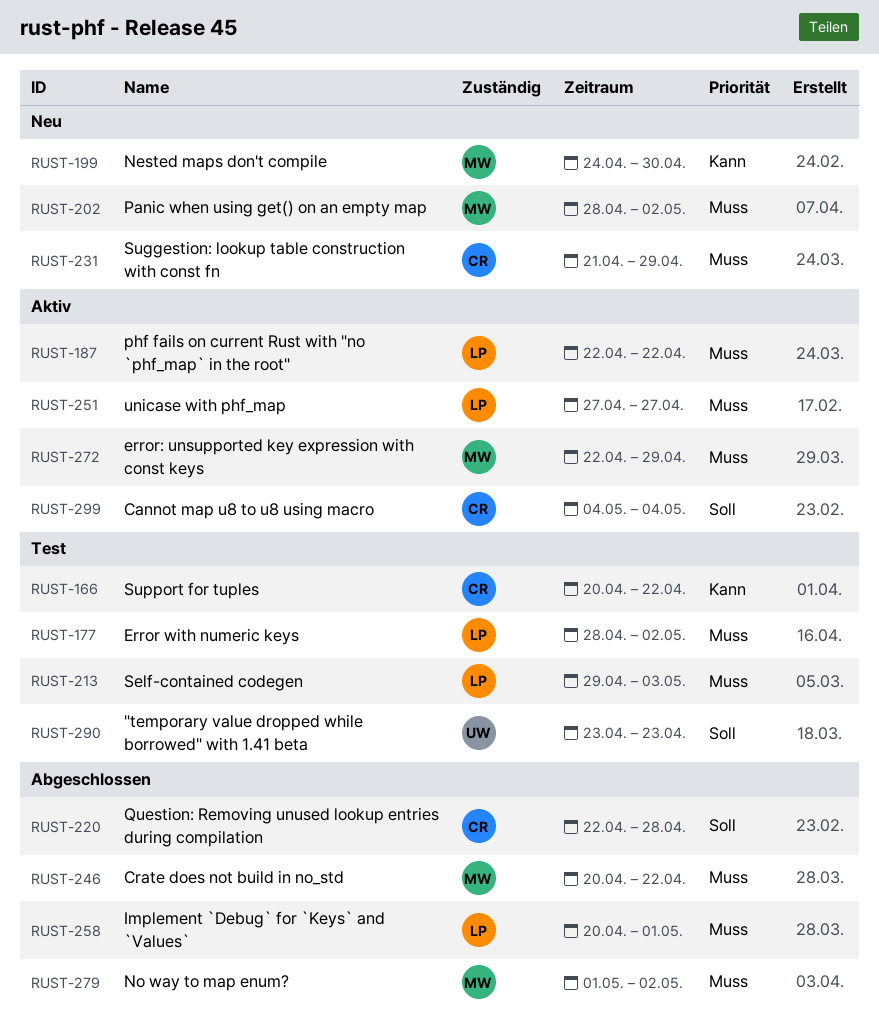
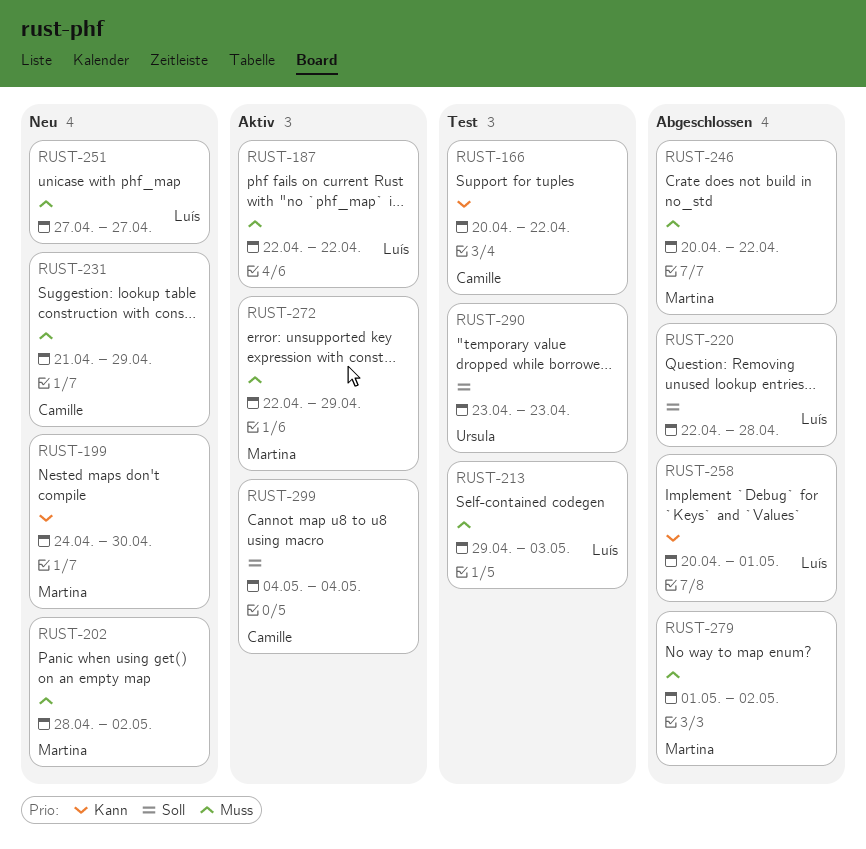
RUST-177: present -> none
RUST-220, owner: Camille -> Luís
RUST-251, status: Aktiv -> Neu
RUST-258, priority: Muss -> Kann

